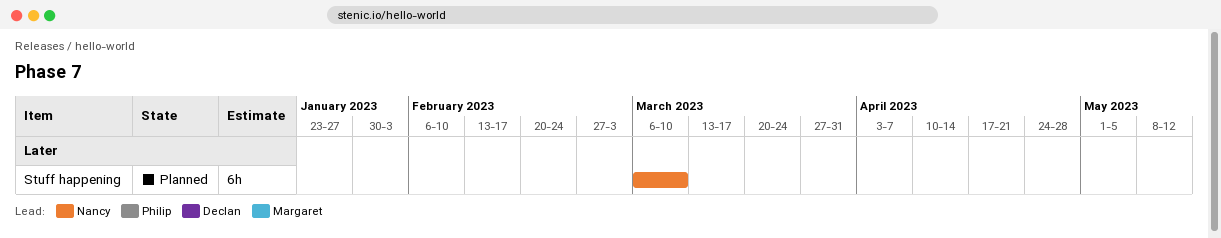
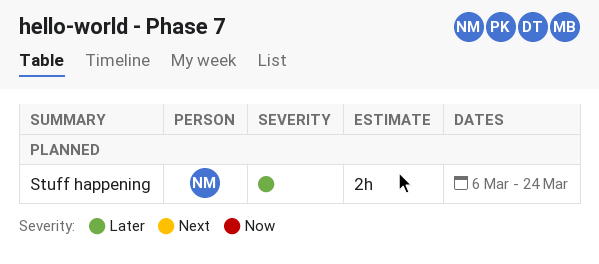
Stuff happening, estimate: 6h -> 2h
Stuff happening, due: Mar 10 -> Mar 24

